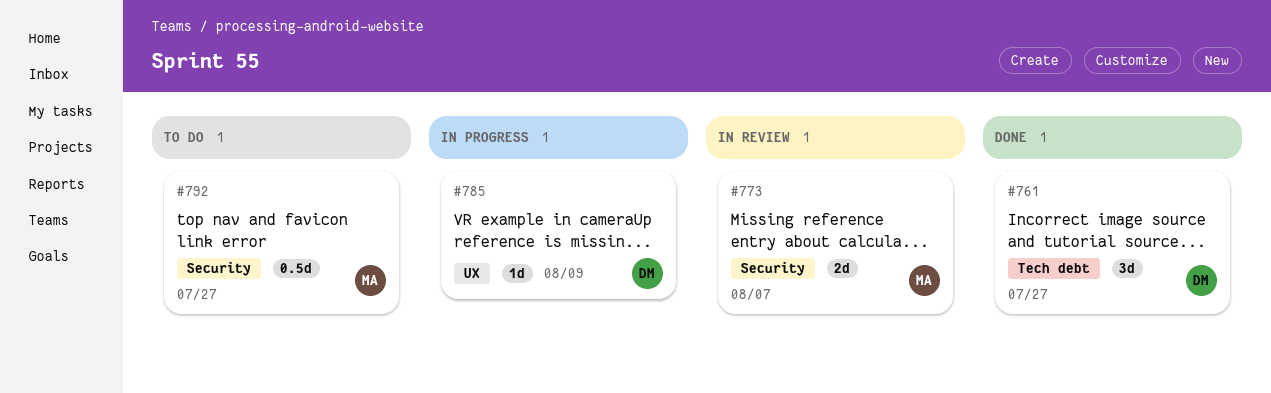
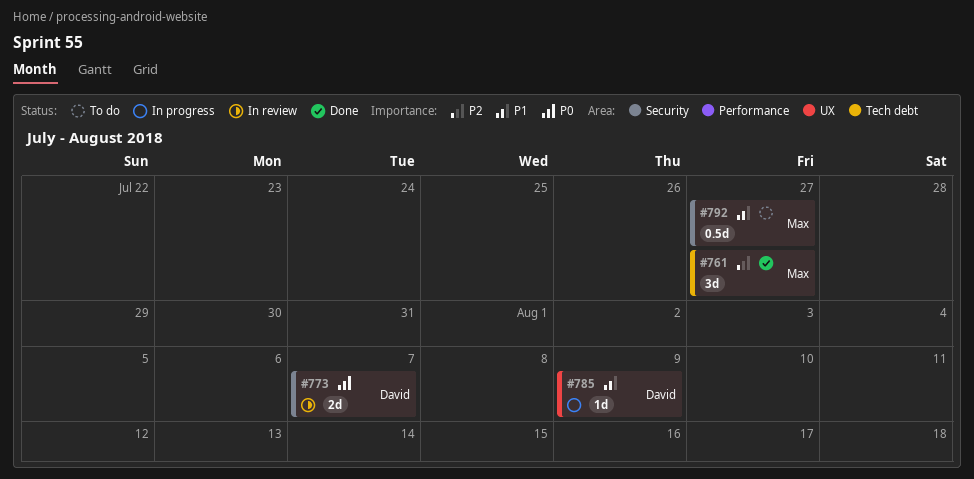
#761, owner: David -> Max
#773, owner: Max -> David

